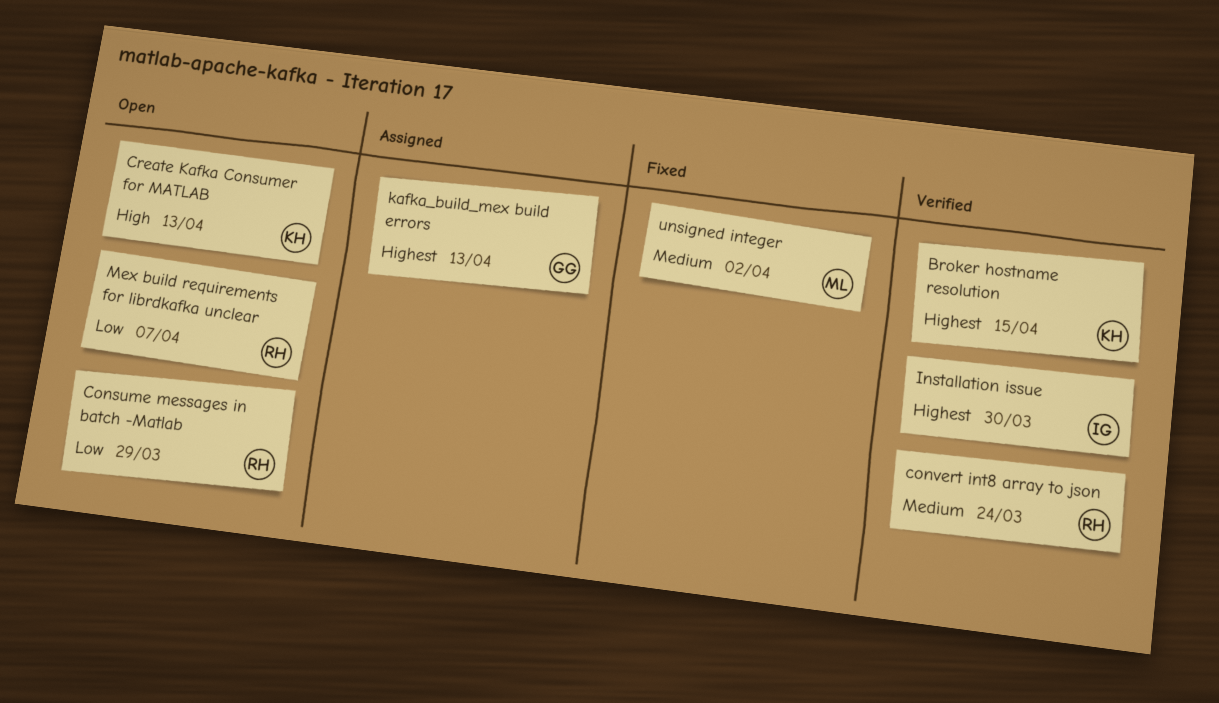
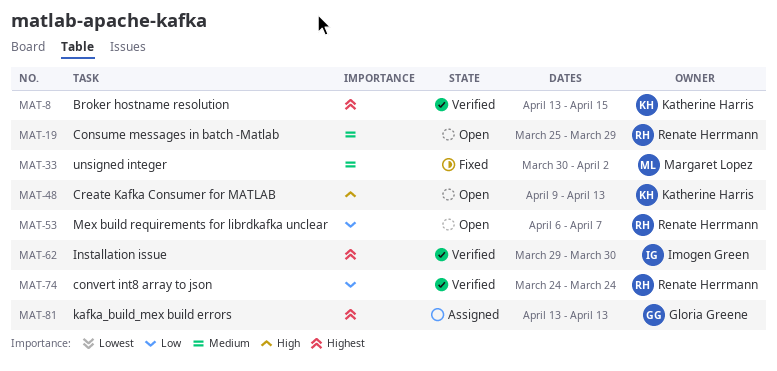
Consume messages in batch -Matlab, priority: Low -> Medium
convert int8 array to json, priority: Medium -> Low

